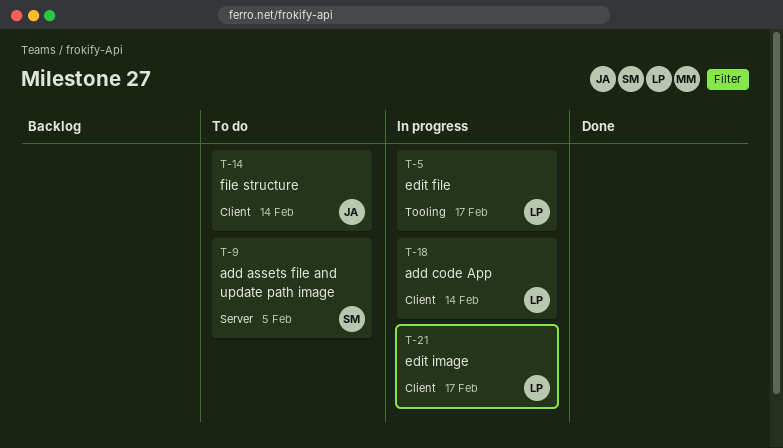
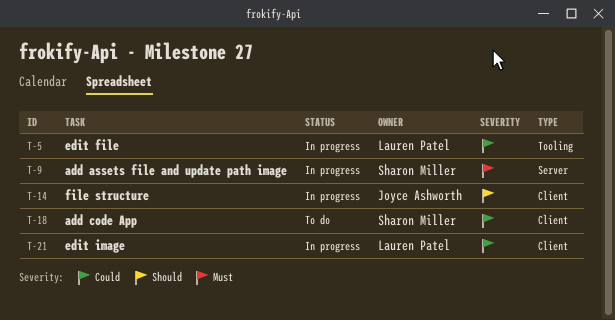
T-9, status: To do -> In progress
T-14, status: To do -> In progress
T-18, status: In progress -> To do
T-18, owner: Lauren Patel -> Sharon Miller

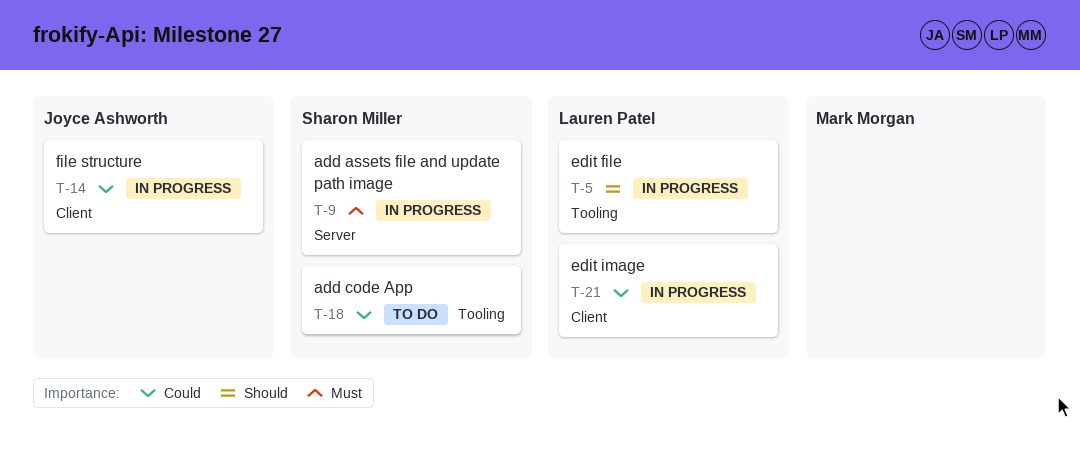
T-5, priority: Could -> Should
T-14, priority: Should -> Could
T-18, label: Client -> Tooling

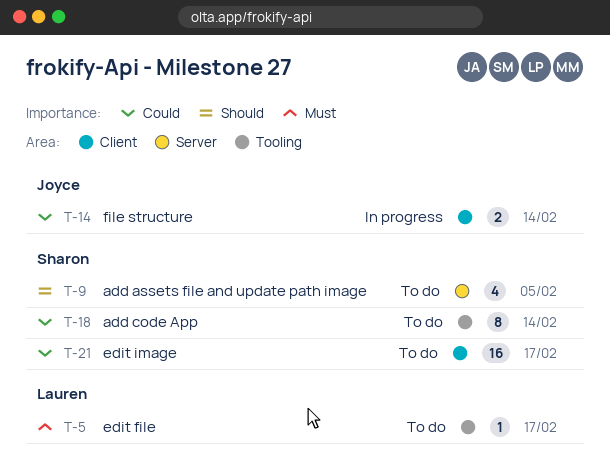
T-5, status: In progress -> To do
T-5, priority: Should -> Must
T-9, status: In progress -> To do
T-9, priority: Must -> Should
T-21, status: In progress -> To do
T-21, owner: Lauren Patel -> Sharon Miller

